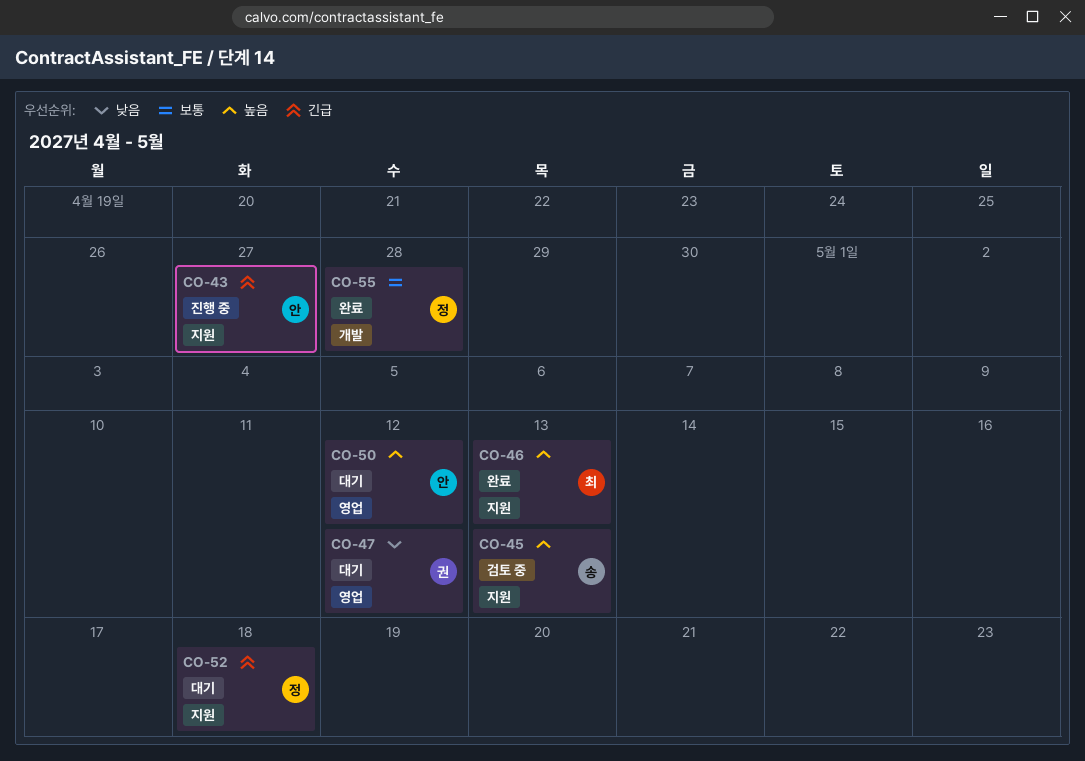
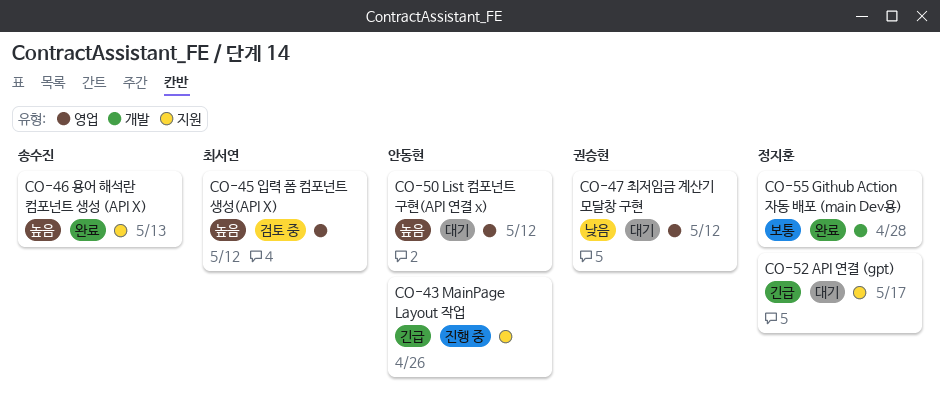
CO-43, due: Apr 27 -> Apr 26
CO-45, owner: 송수진 -> 최서연
CO-45, label: 지원 -> 영업
CO-45, due: May 13 -> May 12
CO-46, owner: 최서연 -> 송수진
CO-52, due: May 18 -> May 17

